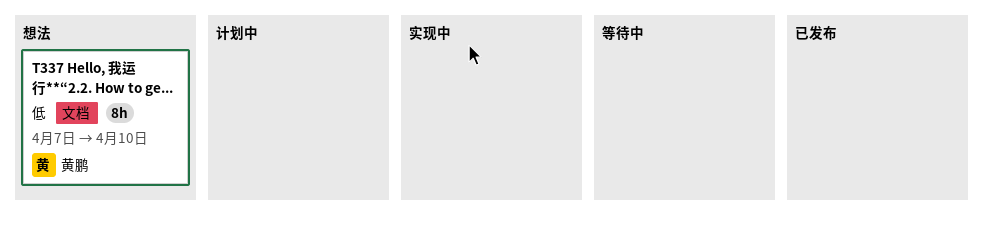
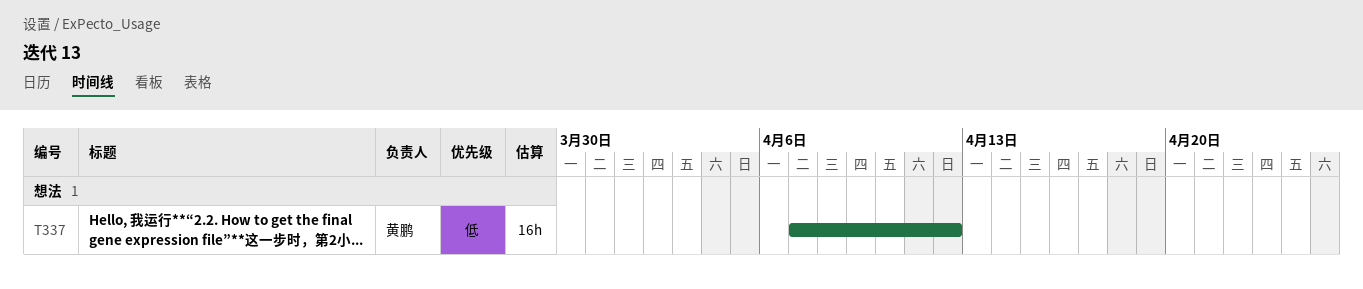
T337, estimate: 8h -> 16h
T337, due: Apr 10 -> Apr 12

